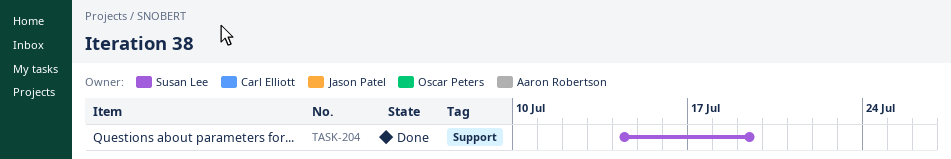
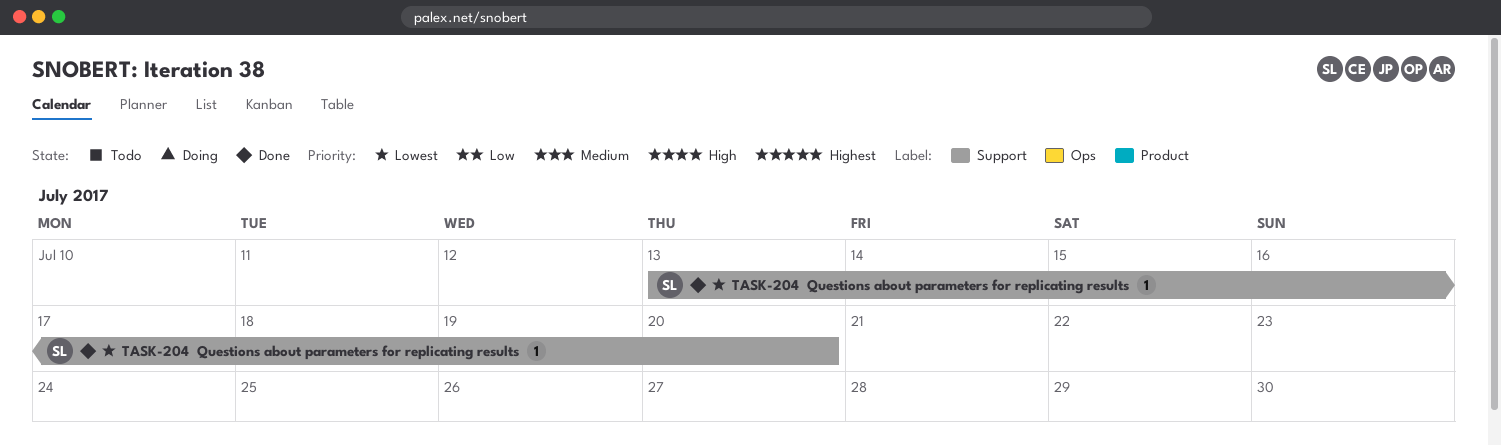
TASK-204, start: Jul 14 -> Jul 13
TASK-204, due: Jul 19 -> Jul 20

